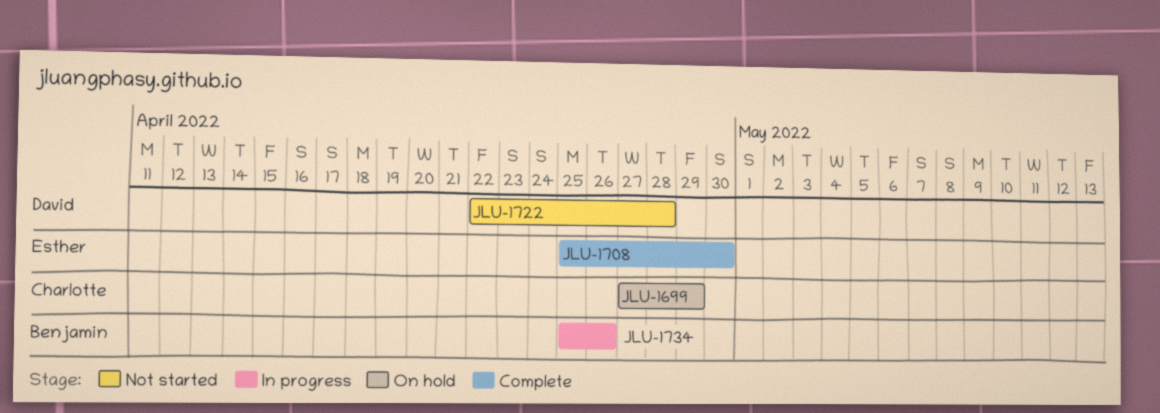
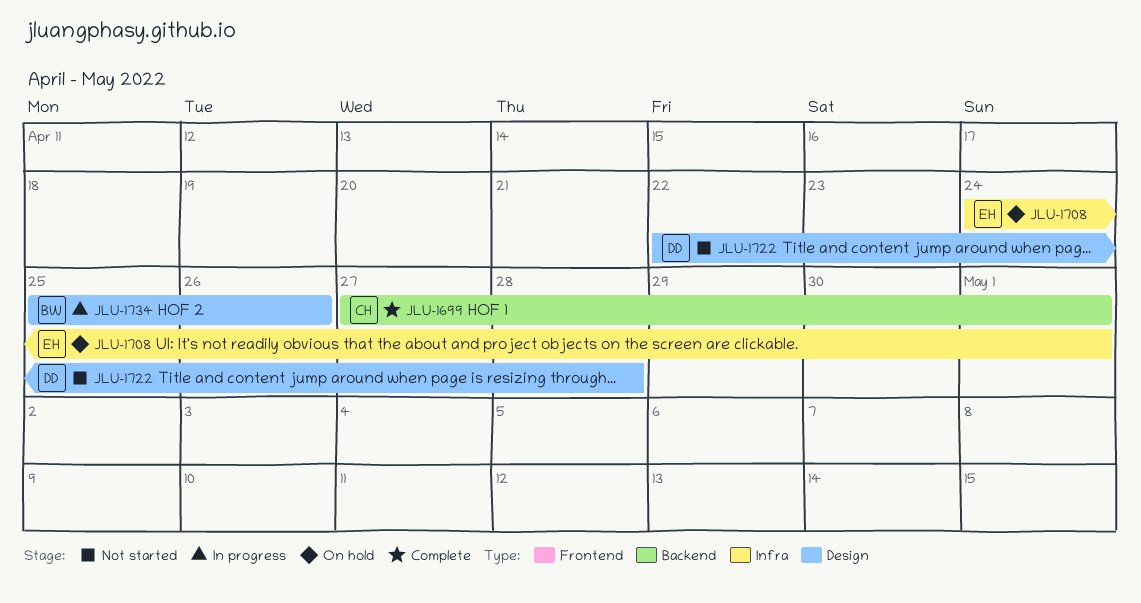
JLU-1699, status: On hold -> Complete
JLU-1699, due: Apr 29 -> May 1
JLU-1708, status: Complete -> On hold
JLU-1708, start: Apr 25 -> Apr 24
JLU-1708, due: Apr 30 -> May 1

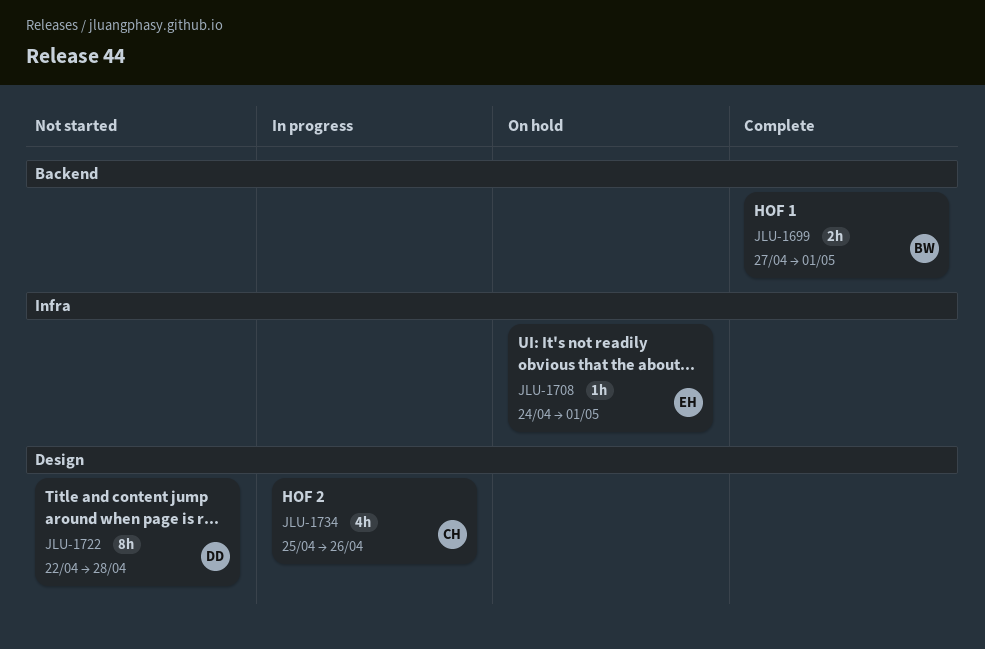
JLU-1699, owner: CH -> BW
JLU-1734, owner: BW -> CH

